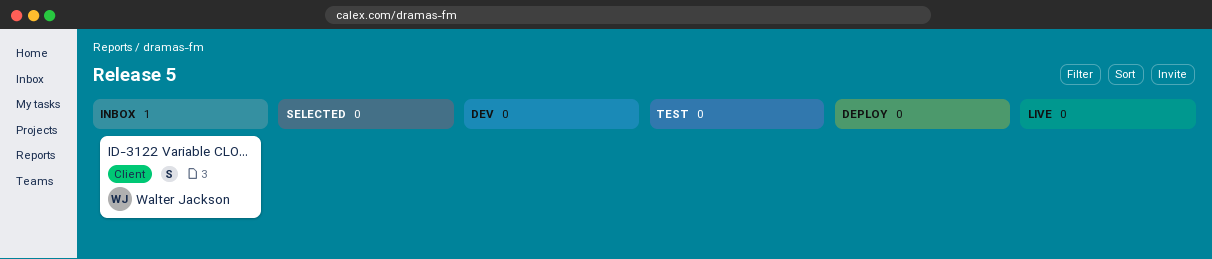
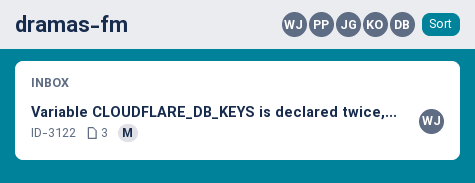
ID-3122, estimate: S -> M

